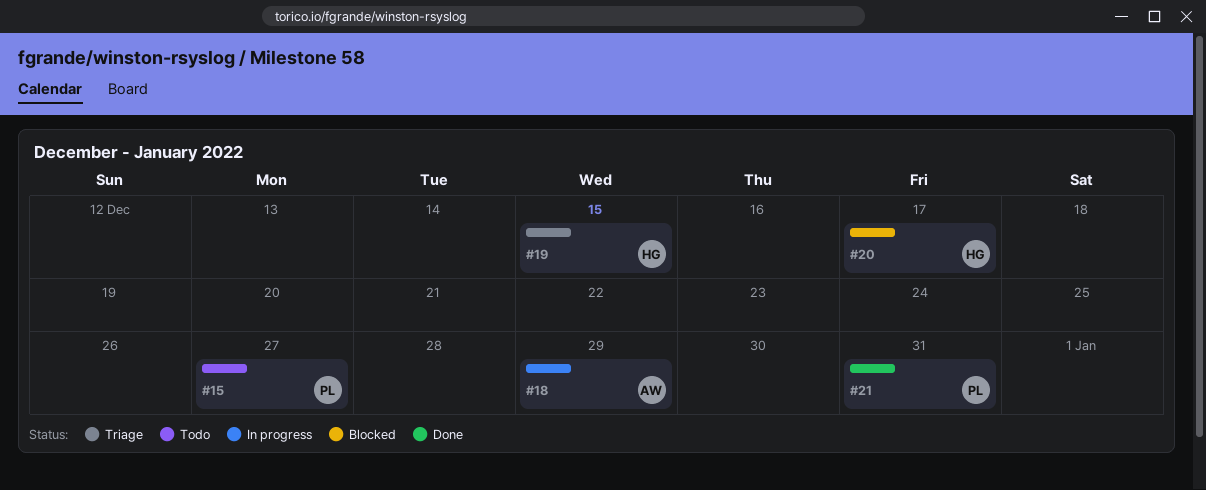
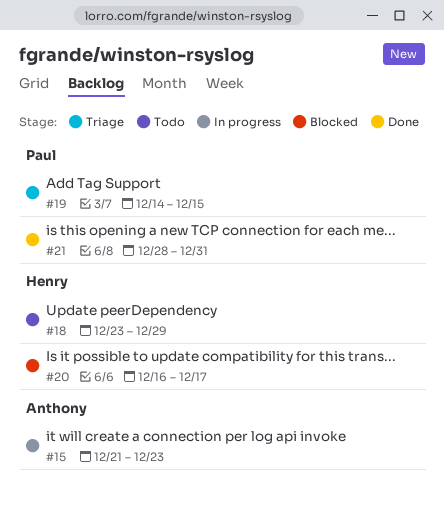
#15, status: Todo -> In progress
#15, owner: Paul -> Anthony
#15, due: Dec 27 -> Dec 23
#18, status: In progress -> Todo
#18, owner: Anthony -> Henry
#19, owner: Henry -> Paul

